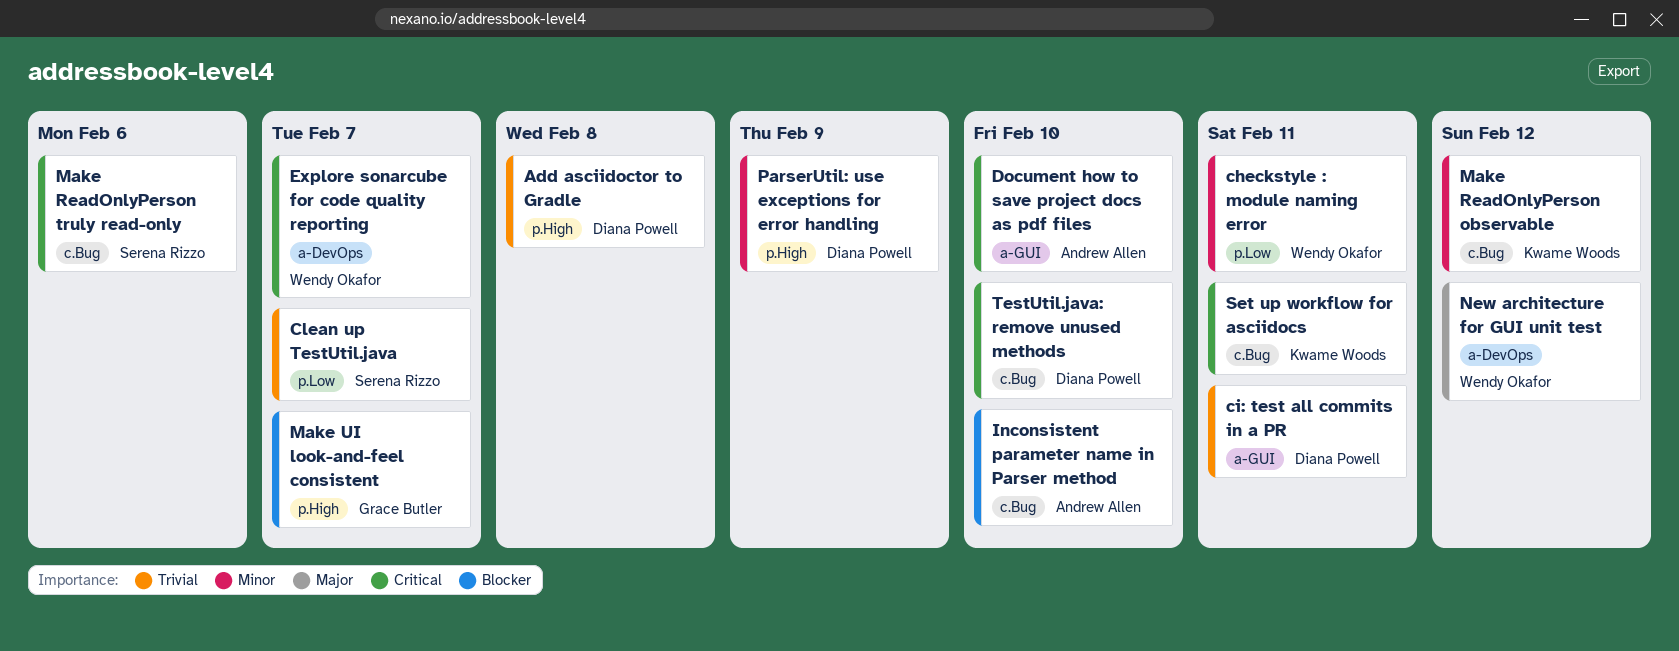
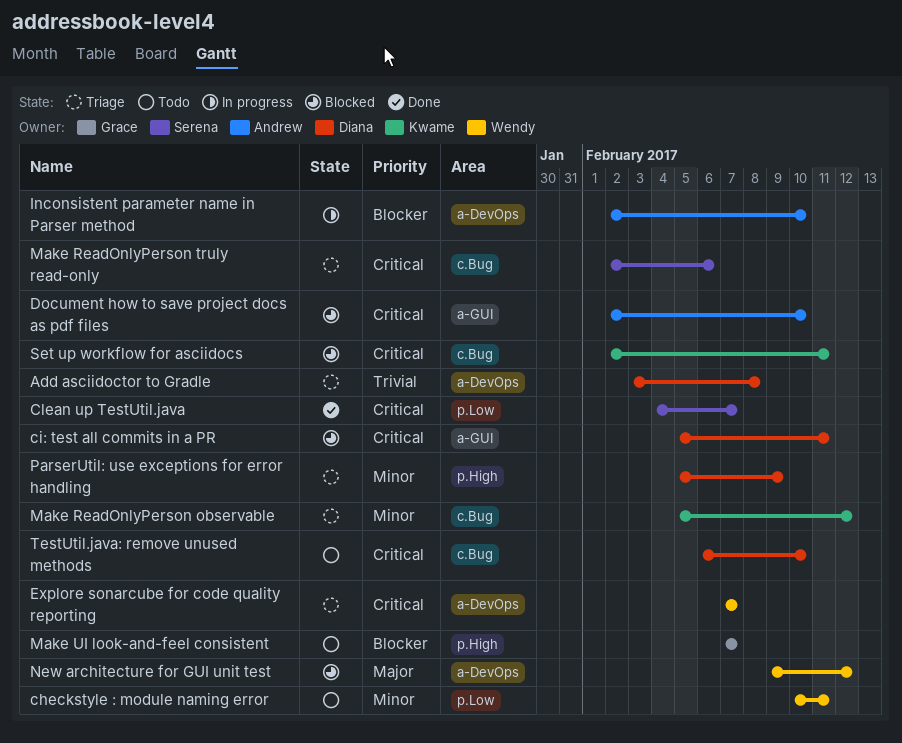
Add asciidoctor to Gradle, label: p.High -> a-DevOps
ci: test all commits in a PR, priority: Trivial -> Critical
Clean up TestUtil.java, priority: Trivial -> Critical
Inconsistent parameter name in Parser method, label: c.Bug -> a-DevOps

